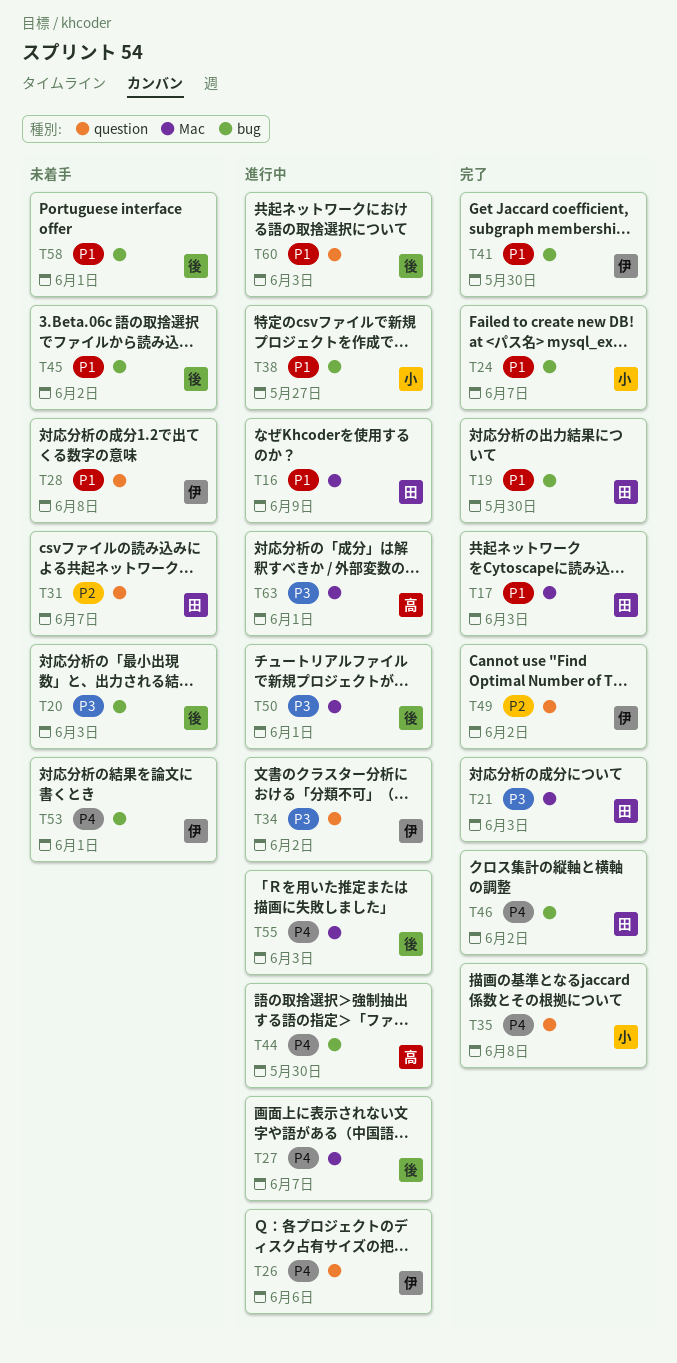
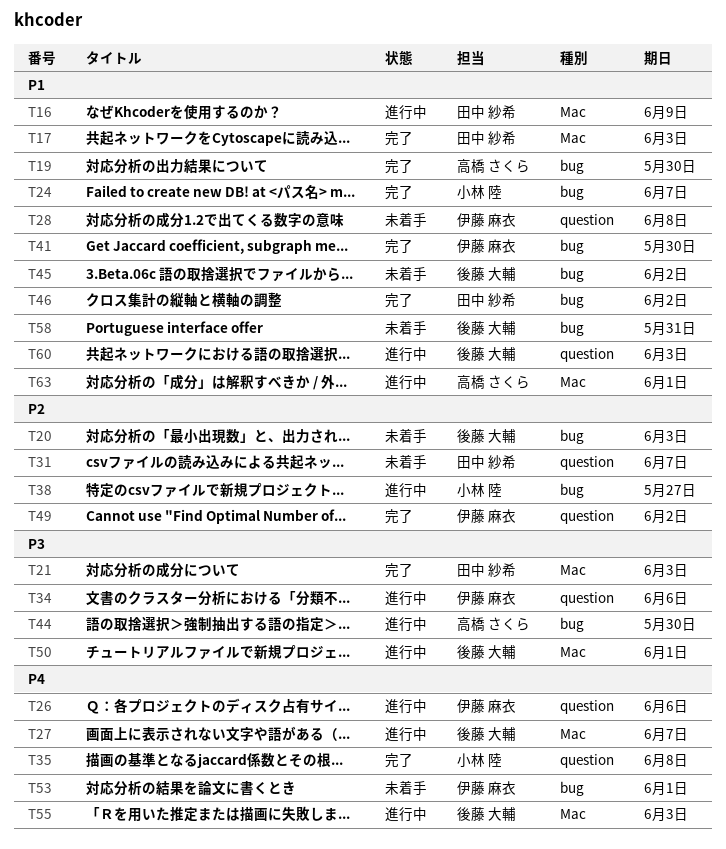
T19, owner: 田中 紗希 -> 高橋 さくら
T20, priority: P3 -> P2
T34, due: Jun 2 -> Jun 6
T38, priority: P1 -> P2
T44, priority: P4 -> P3
T46, priority: P4 -> P1
T58, due: Jun 1 -> May 31
T63, priority: P3 -> P1

